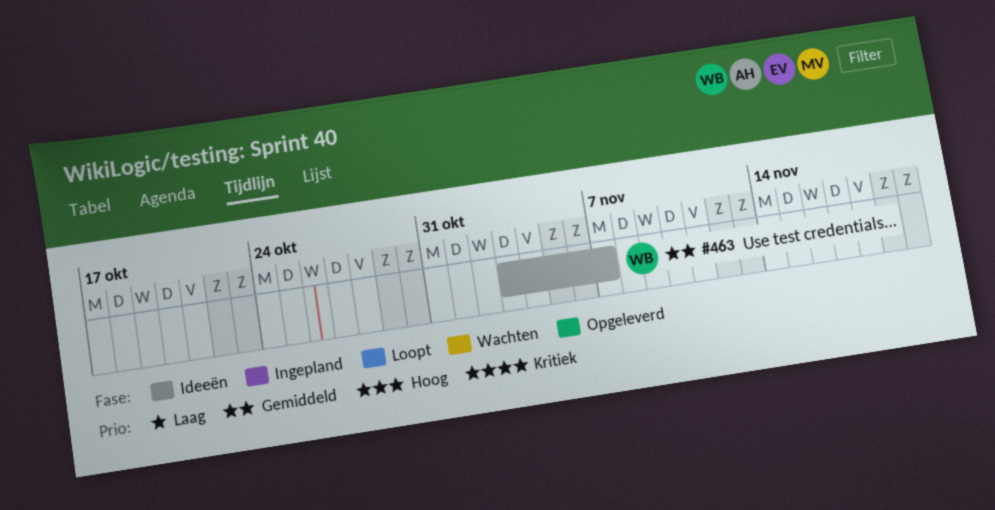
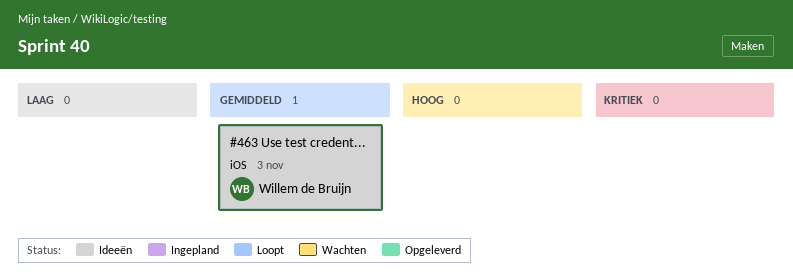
#463, due: Nov 7 -> Nov 3

